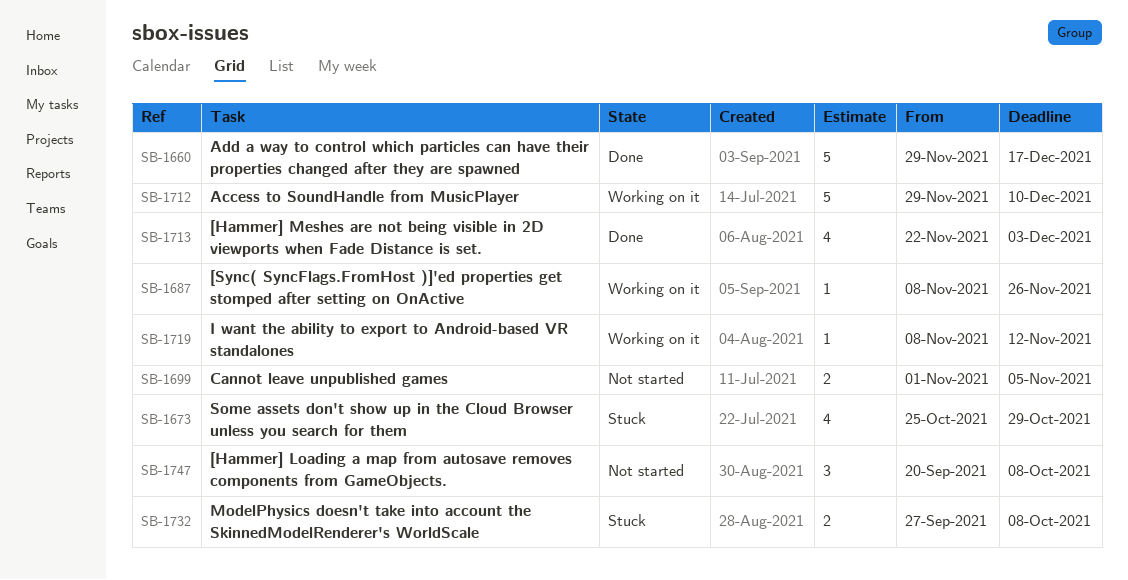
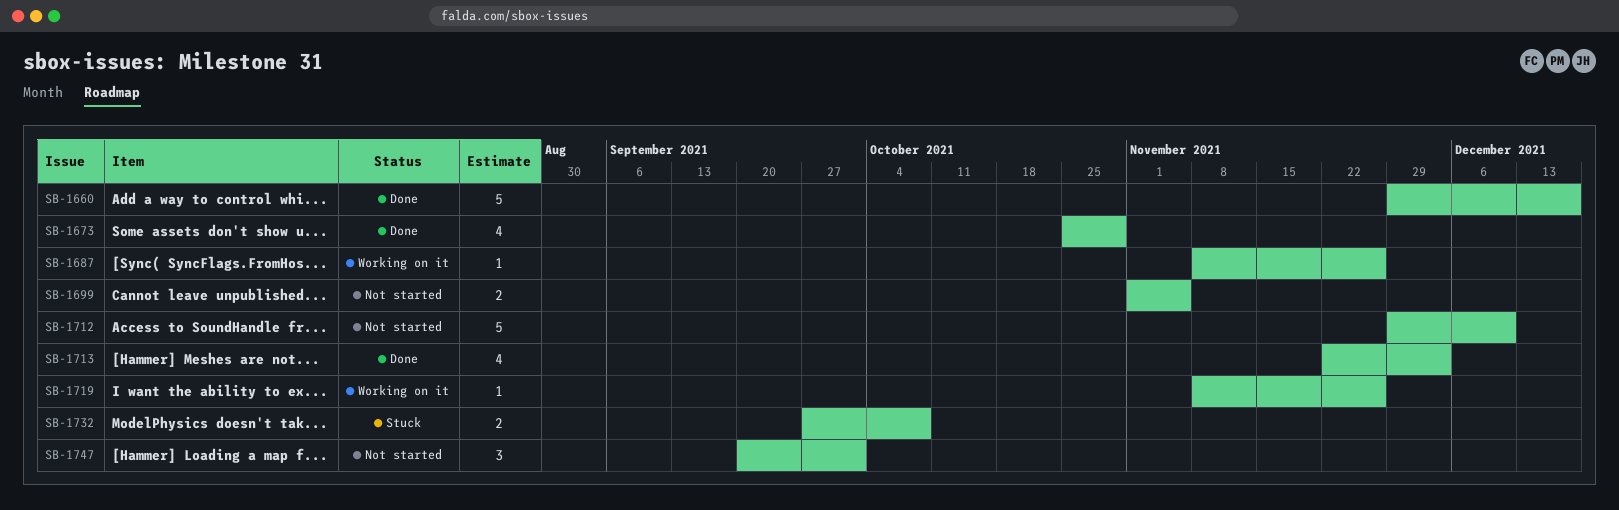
SB-1673, status: Stuck -> Done
SB-1712, status: Working on it -> Not started
SB-1719, due: Nov 12 -> Nov 26
SB-1747, due: Oct 8 -> Oct 1

